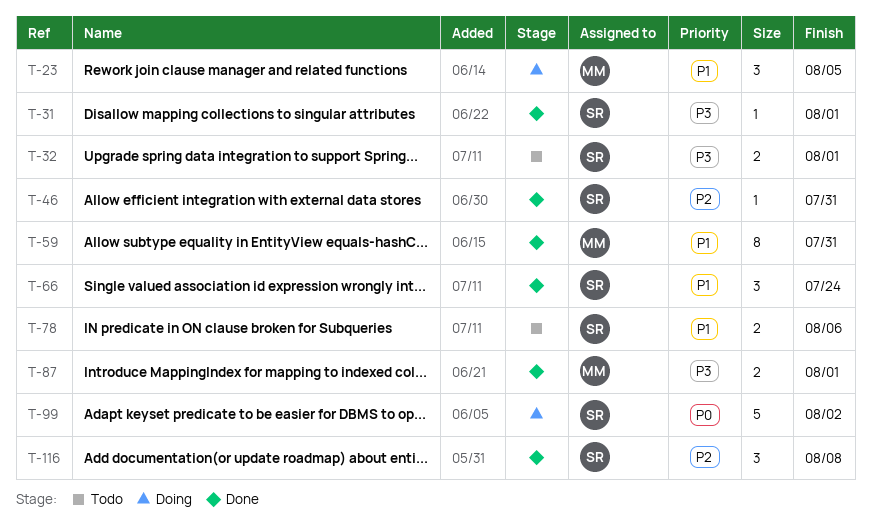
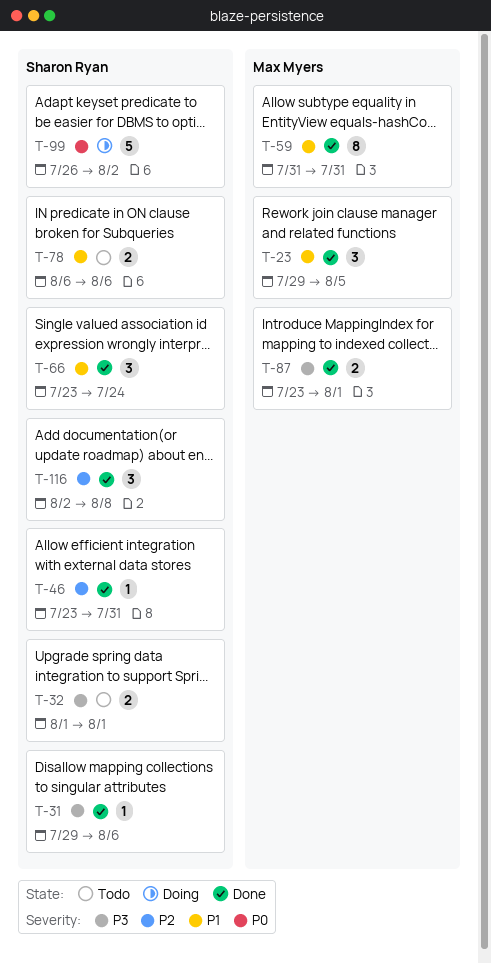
T-23, status: Doing -> Done
T-31, due: Aug 1 -> Aug 6

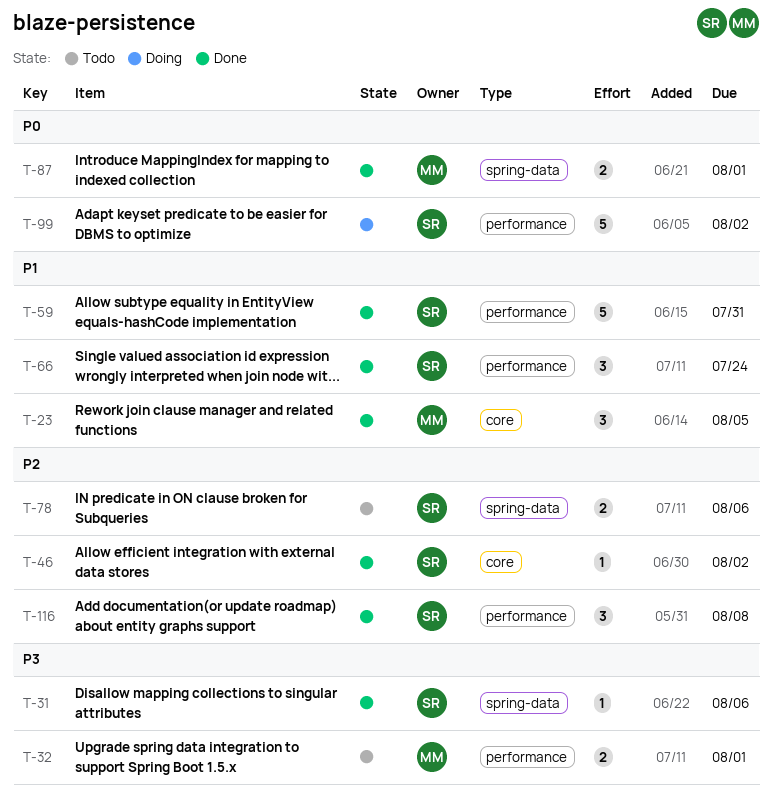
T-32, owner: Sharon Ryan -> Max Myers
T-46, due: Jul 31 -> Aug 2
T-59, owner: Max Myers -> Sharon Ryan
T-59, estimate: 8 -> 5
T-78, priority: P1 -> P2
T-87, priority: P3 -> P0

